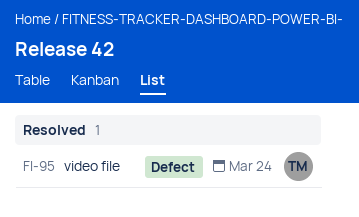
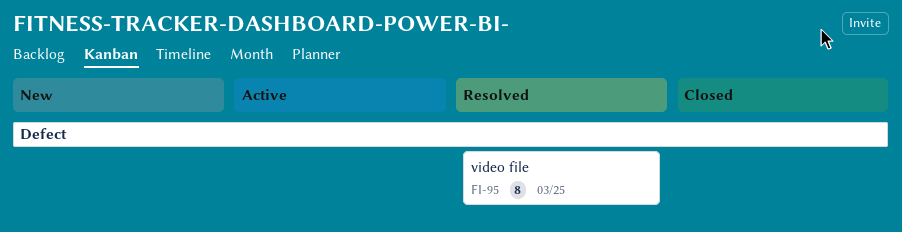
FI-95, due: Mar 24 -> Mar 25

